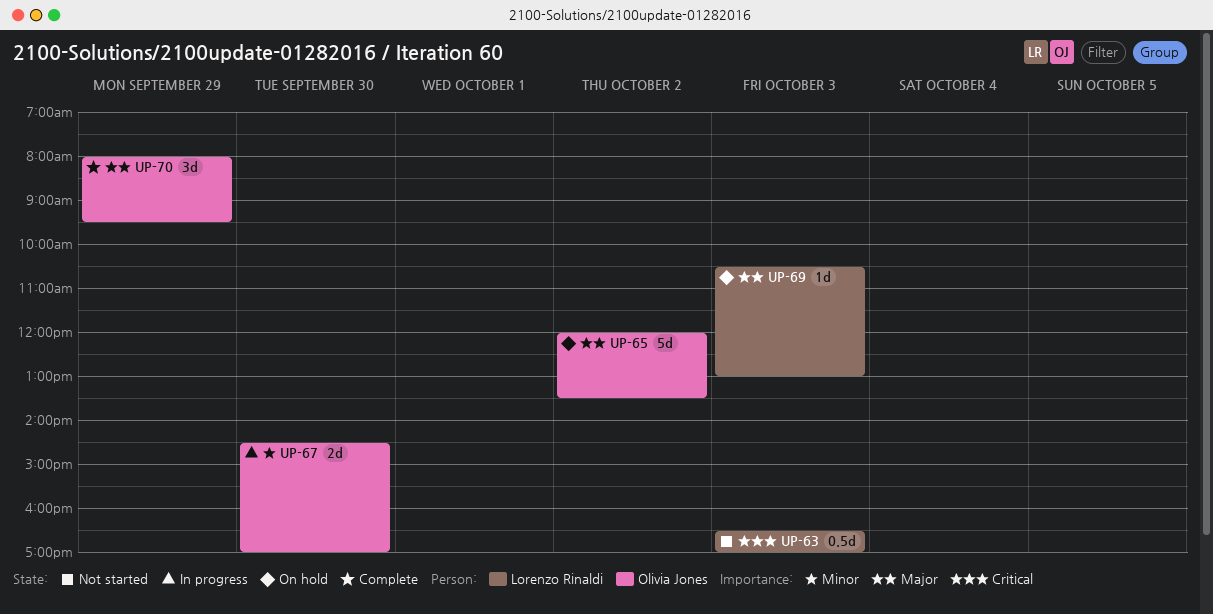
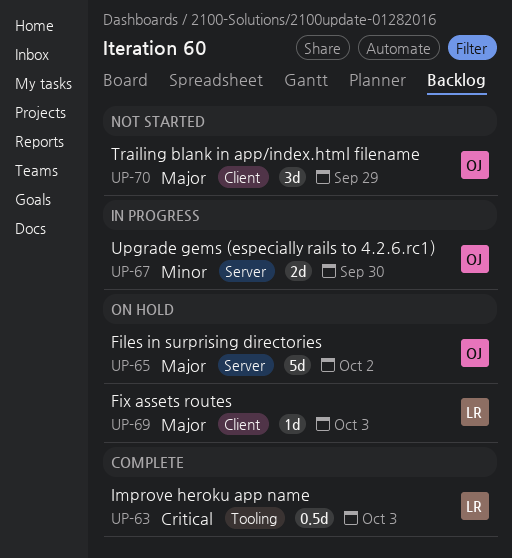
UP-63, status: Not started -> Complete
UP-70, status: Complete -> Not started

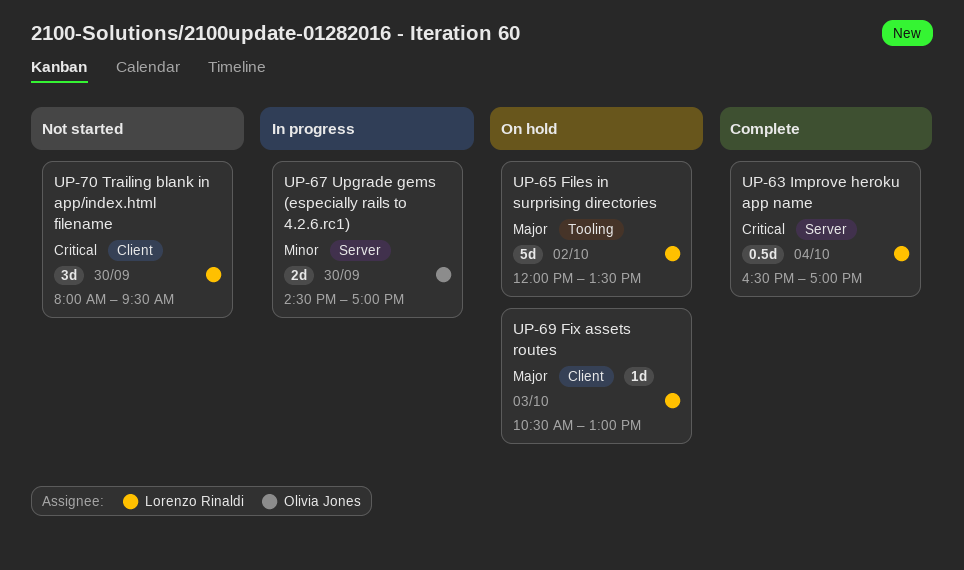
UP-63, label: Tooling -> Server
UP-63, day: Oct 3 -> Oct 4
UP-65, owner: Olivia Jones -> Lorenzo Rinaldi
UP-65, label: Server -> Tooling
UP-70, owner: Olivia Jones -> Lorenzo Rinaldi
UP-70, priority: Major -> Critical
UP-70, day: Sep 29 -> Sep 30

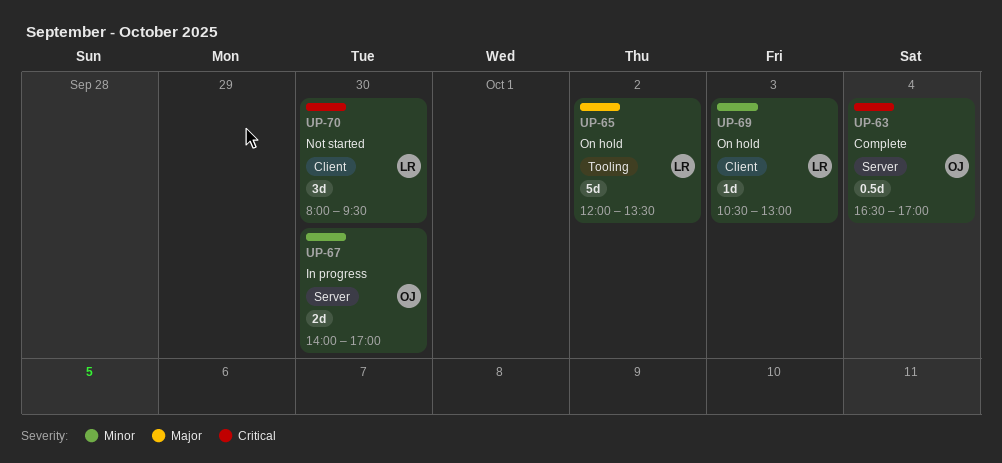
UP-63, owner: Lorenzo Rinaldi -> Olivia Jones
UP-67, begins: 14:30 -> 14:00
UP-69, priority: Major -> Minor

